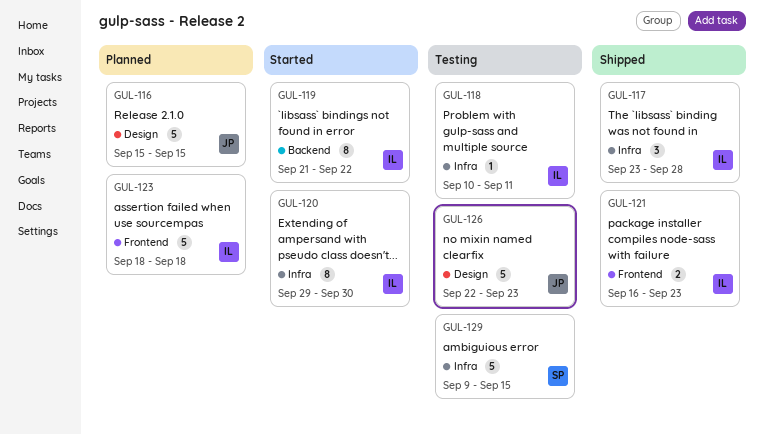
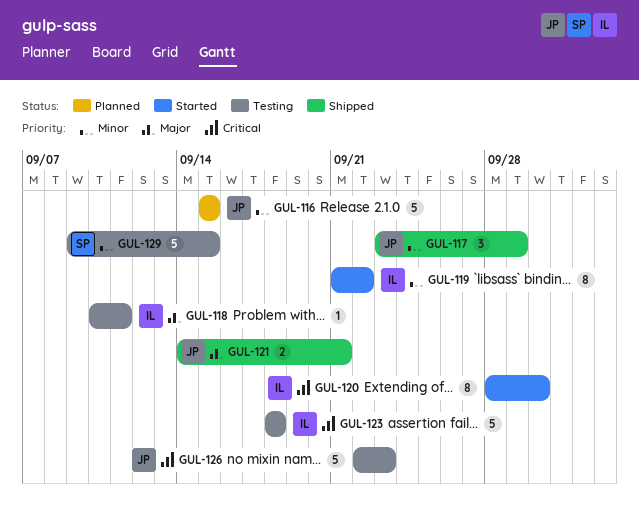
GUL-117, owner: IL -> JP
GUL-117, due: Sep 28 -> Sep 29
GUL-120, start: Sep 29 -> Sep 28
GUL-121, owner: IL -> JP
GUL-121, start: Sep 16 -> Sep 14
GUL-121, due: Sep 23 -> Sep 21
GUL-123, status: Planned -> Testing

